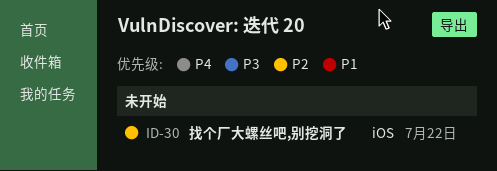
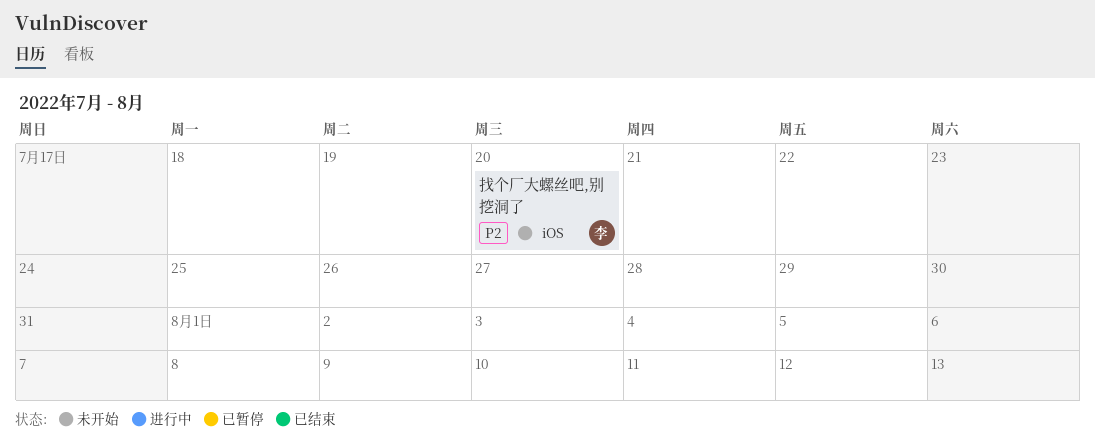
找个厂大螺丝吧,别挖洞了, due: Jul 22 -> Jul 20

